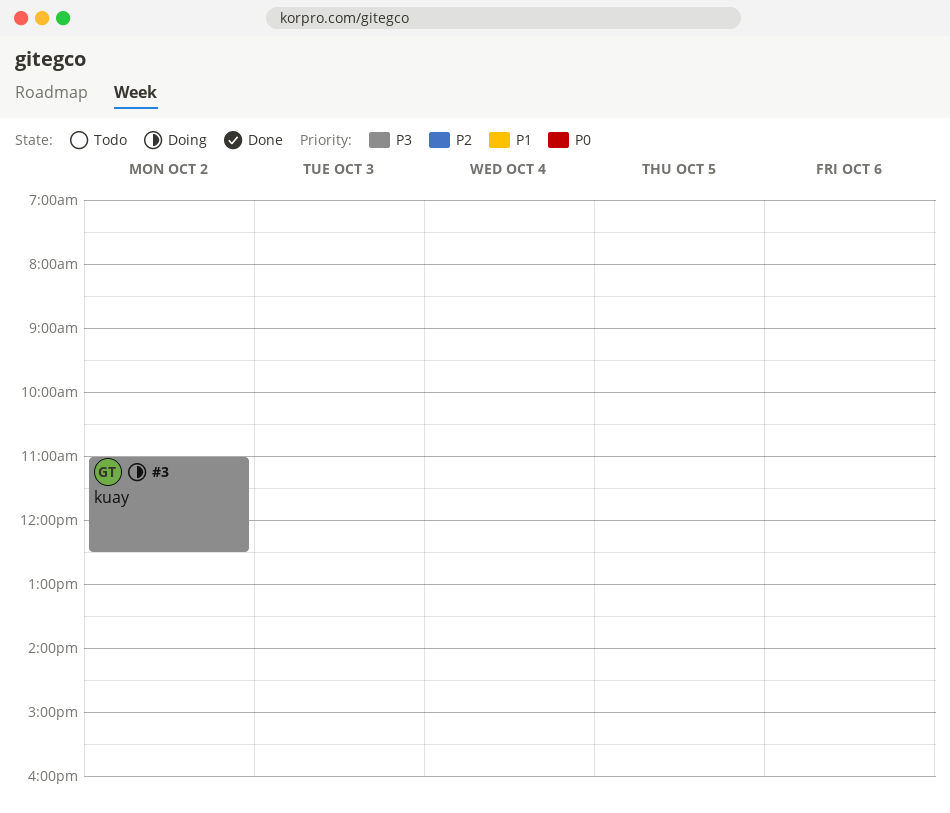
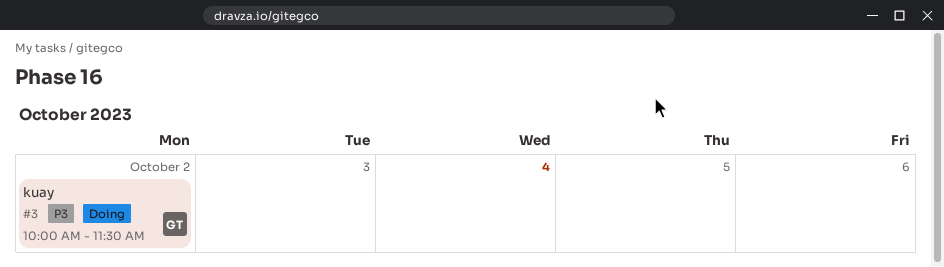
#3, begins: 11:00 -> 10:00
#3, ends: 12:30 -> 11:30

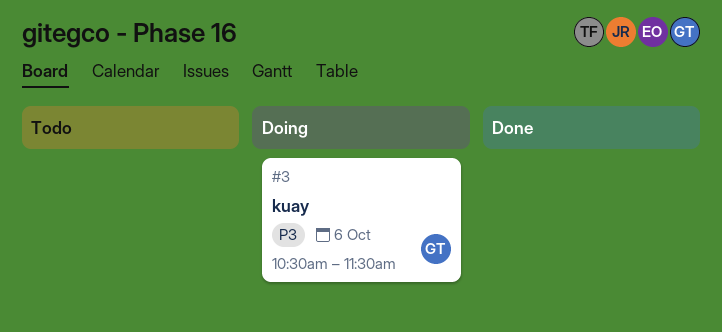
#3, day: Oct 2 -> Oct 6
#3, begins: 10:00 -> 10:30

